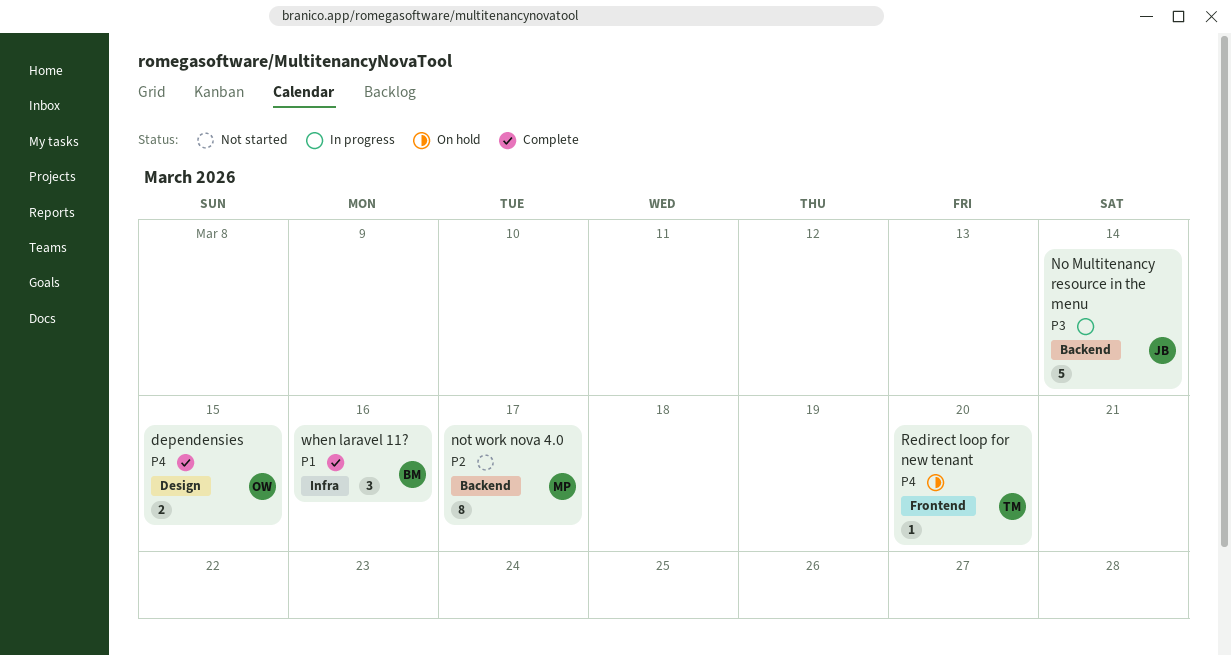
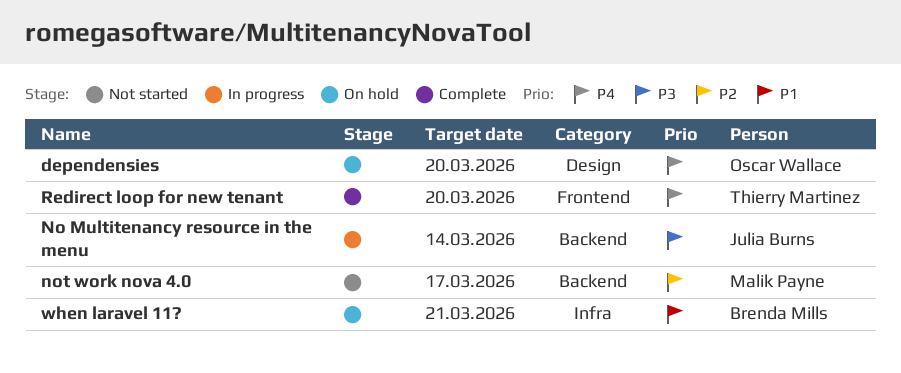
dependensies, status: Complete -> On hold
dependensies, due: Mar 15 -> Mar 20
Redirect loop for new tenant, status: On hold -> Complete
when laravel 11?, status: Complete -> On hold
when laravel 11?, due: Mar 16 -> Mar 21

